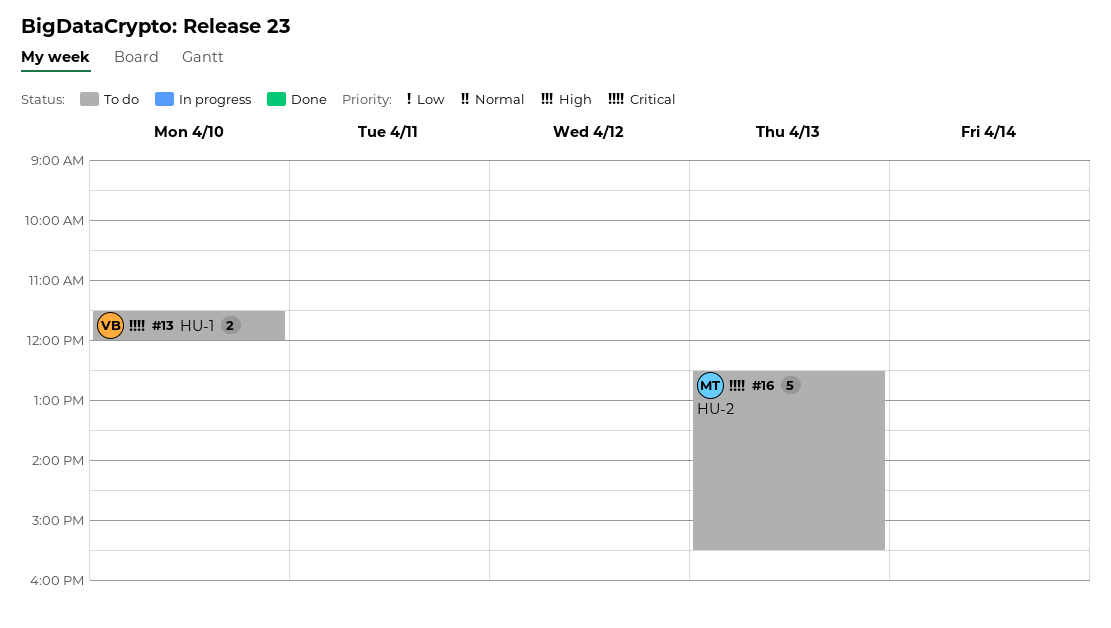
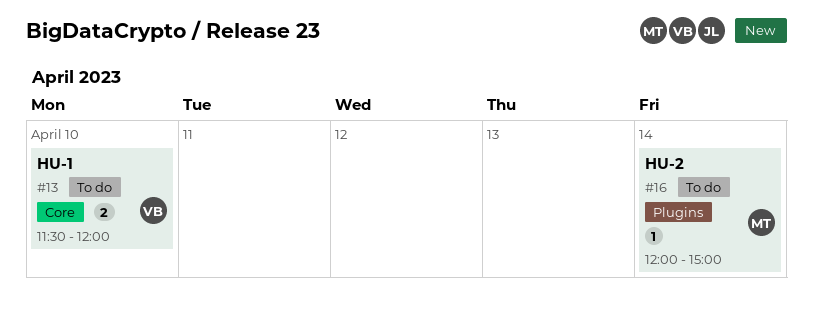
#16, estimate: 5 -> 1
#16, day: Apr 13 -> Apr 14
#16, begins: 12:30 -> 12:00
#16, ends: 15:30 -> 15:00

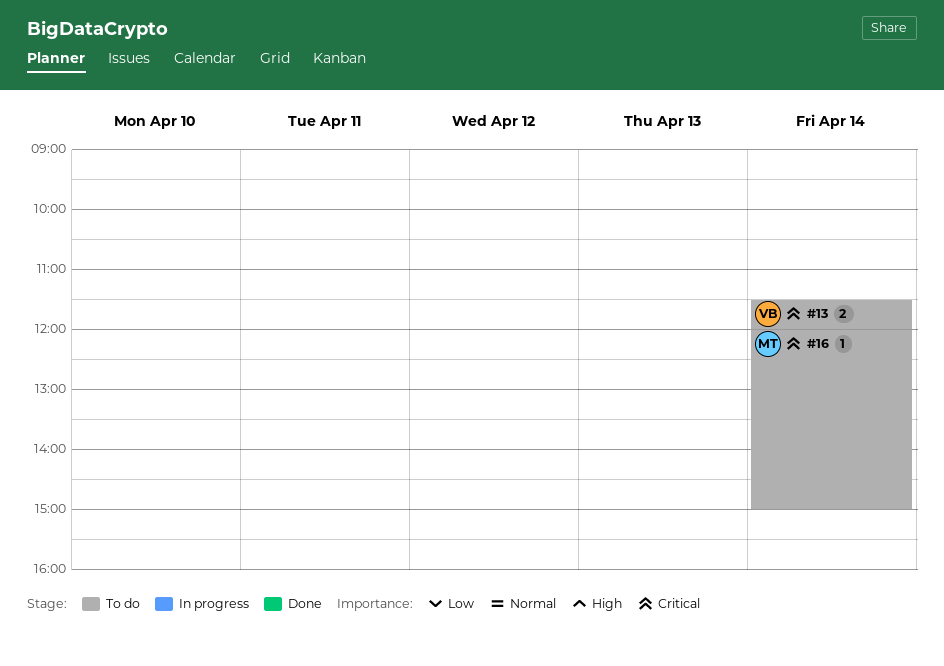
#13, day: Apr 10 -> Apr 14

